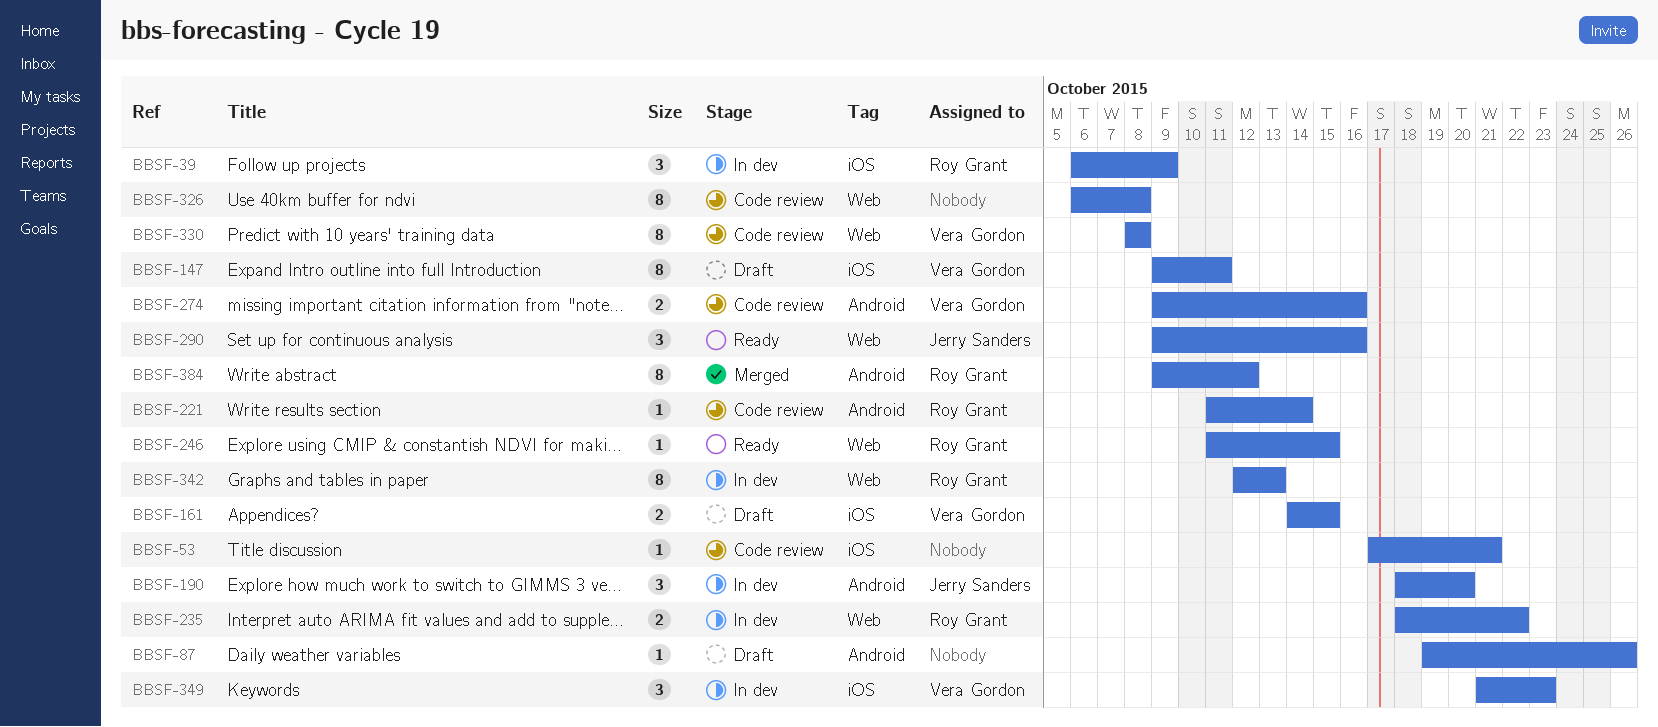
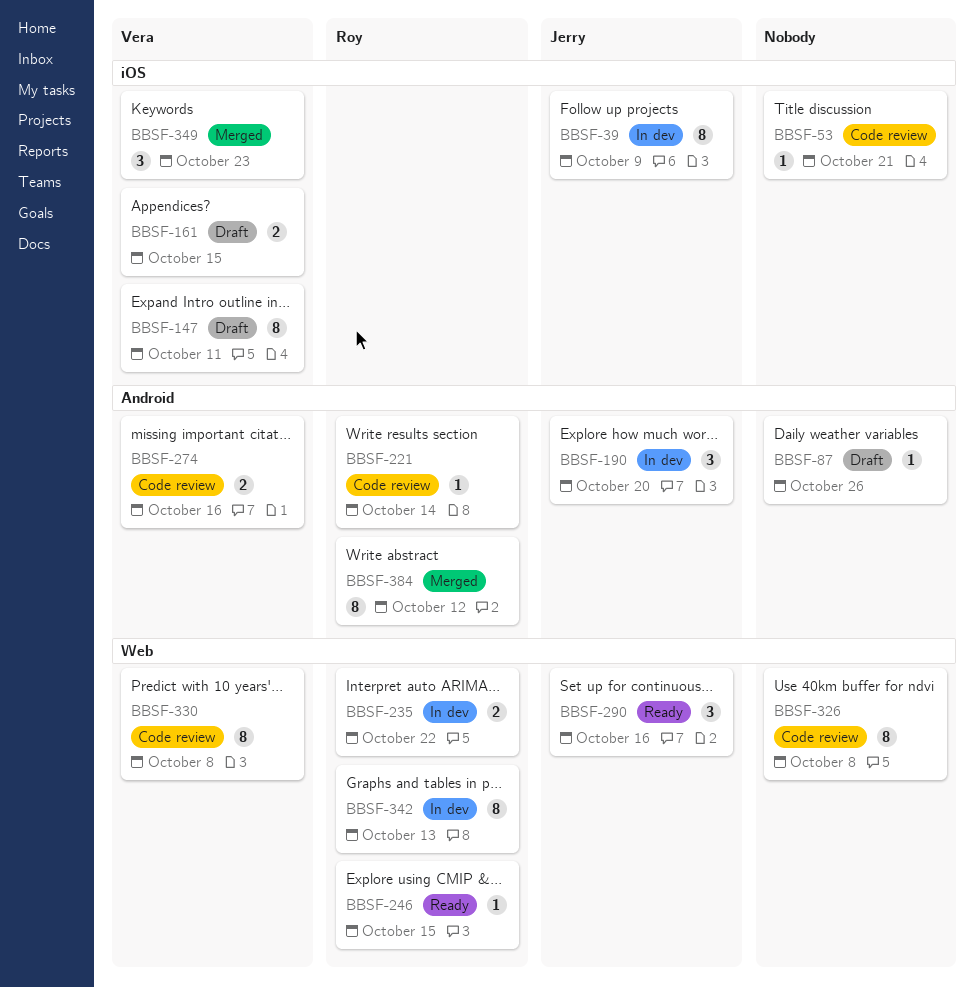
BBSF-39, owner: Roy Grant -> Jerry Sanders
BBSF-39, estimate: 3 -> 8
BBSF-349, status: In dev -> Merged

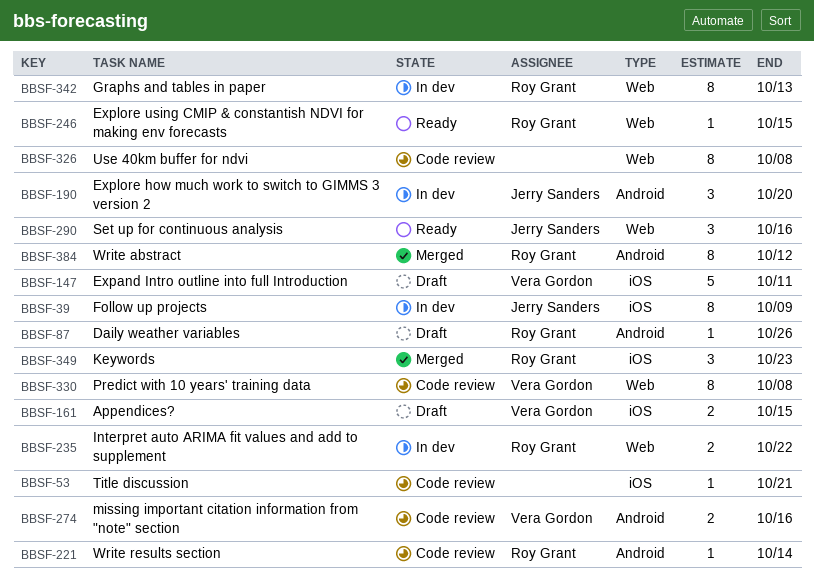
BBSF-87, owner: none -> Roy Grant
BBSF-147, estimate: 8 -> 5
BBSF-349, owner: Vera Gordon -> Roy Grant

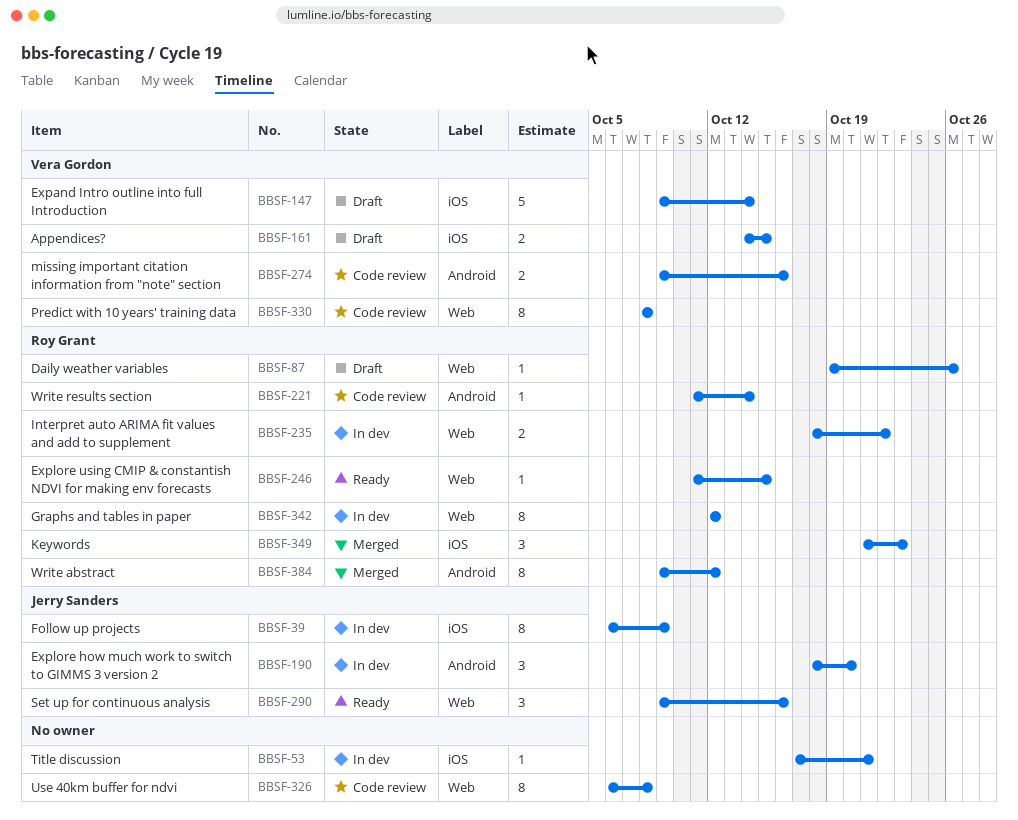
BBSF-53, status: Code review -> In dev
BBSF-87, label: Android -> Web
BBSF-147, due: Oct 11 -> Oct 14
BBSF-342, due: Oct 13 -> Oct 12

